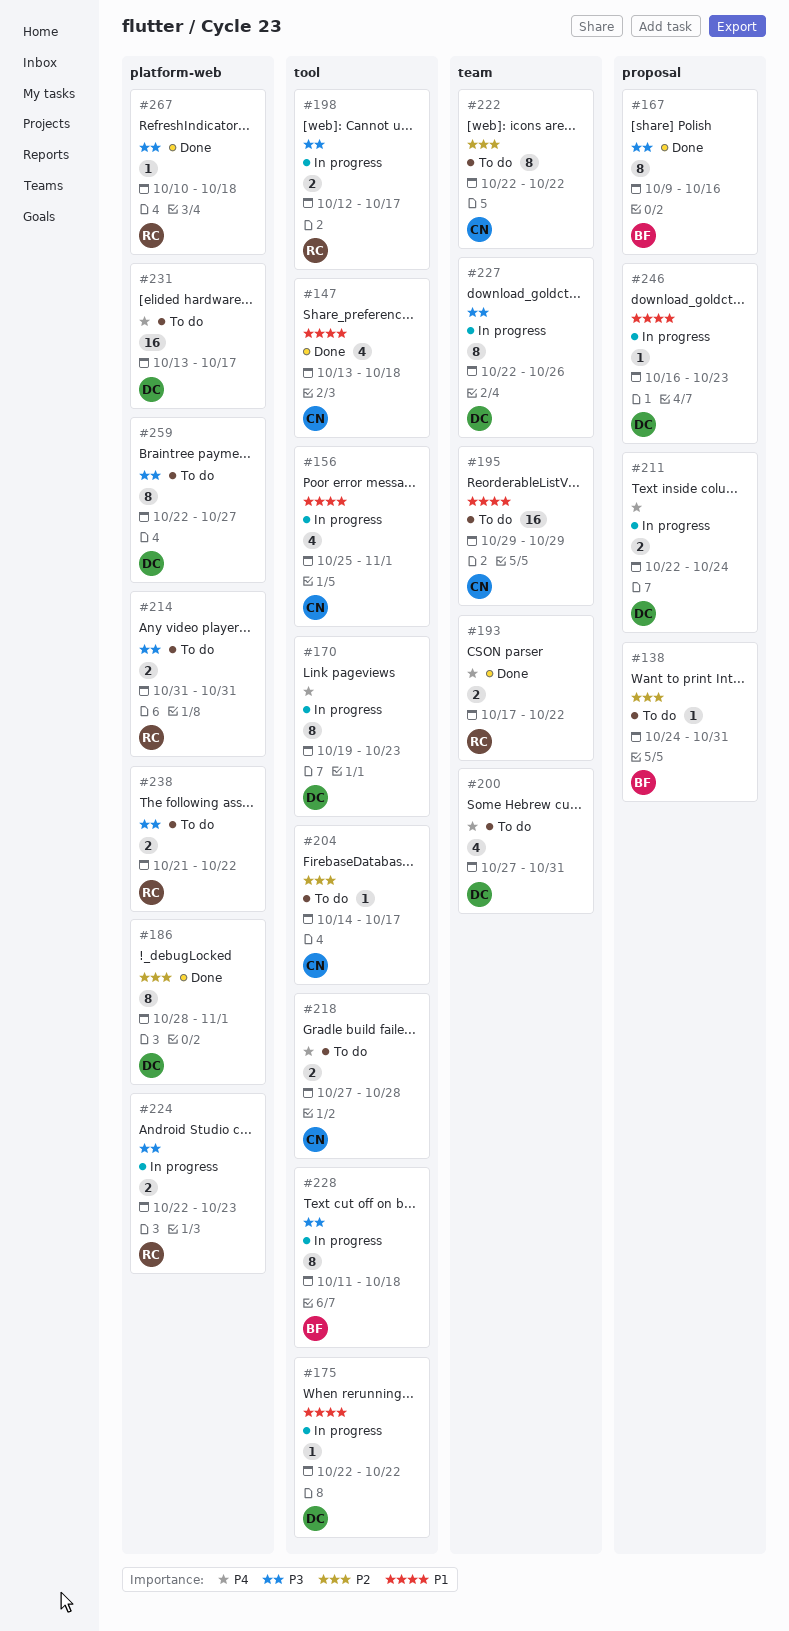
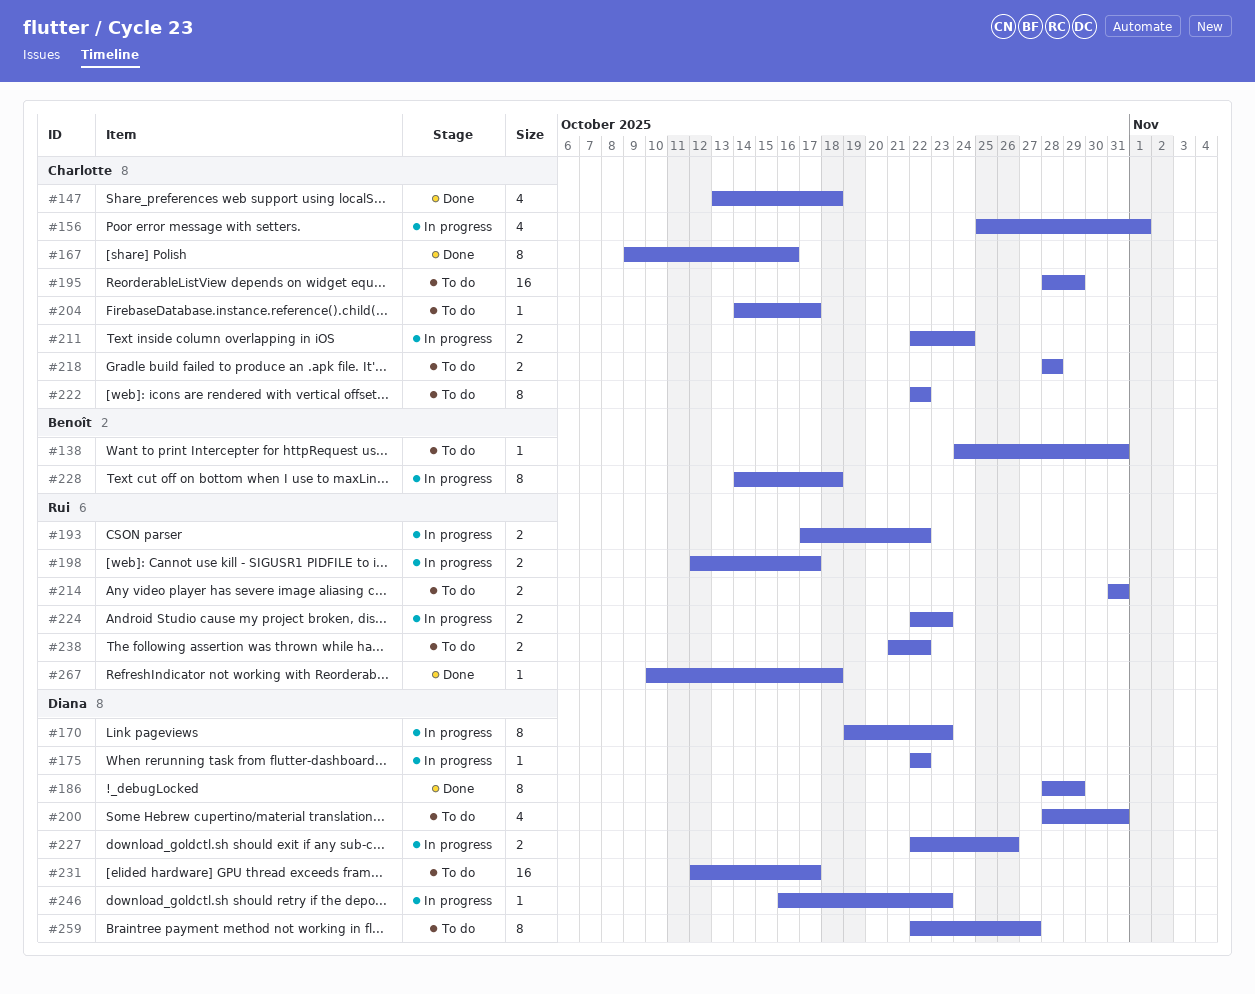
#167, owner: Benoît -> Charlotte
#186, due: Nov 1 -> Oct 29
#193, status: Done -> In progress
#195, start: Oct 29 -> Oct 28
#200, start: Oct 27 -> Oct 28
#211, owner: Diana -> Charlotte
#218, start: Oct 27 -> Oct 28
#227, estimate: 8 -> 2
#228, start: Oct 11 -> Oct 14
#231, start: Oct 13 -> Oct 12

